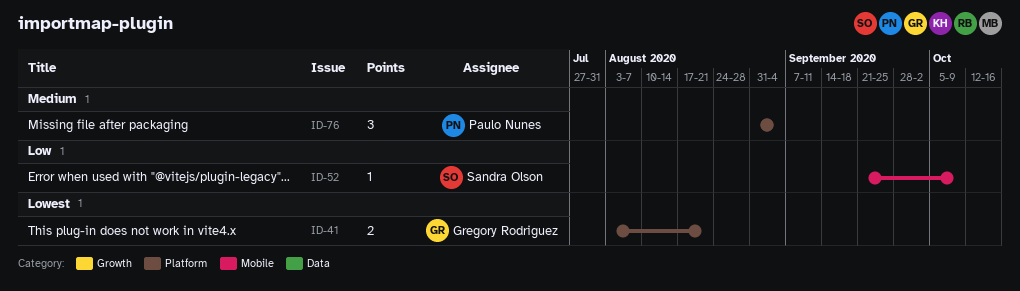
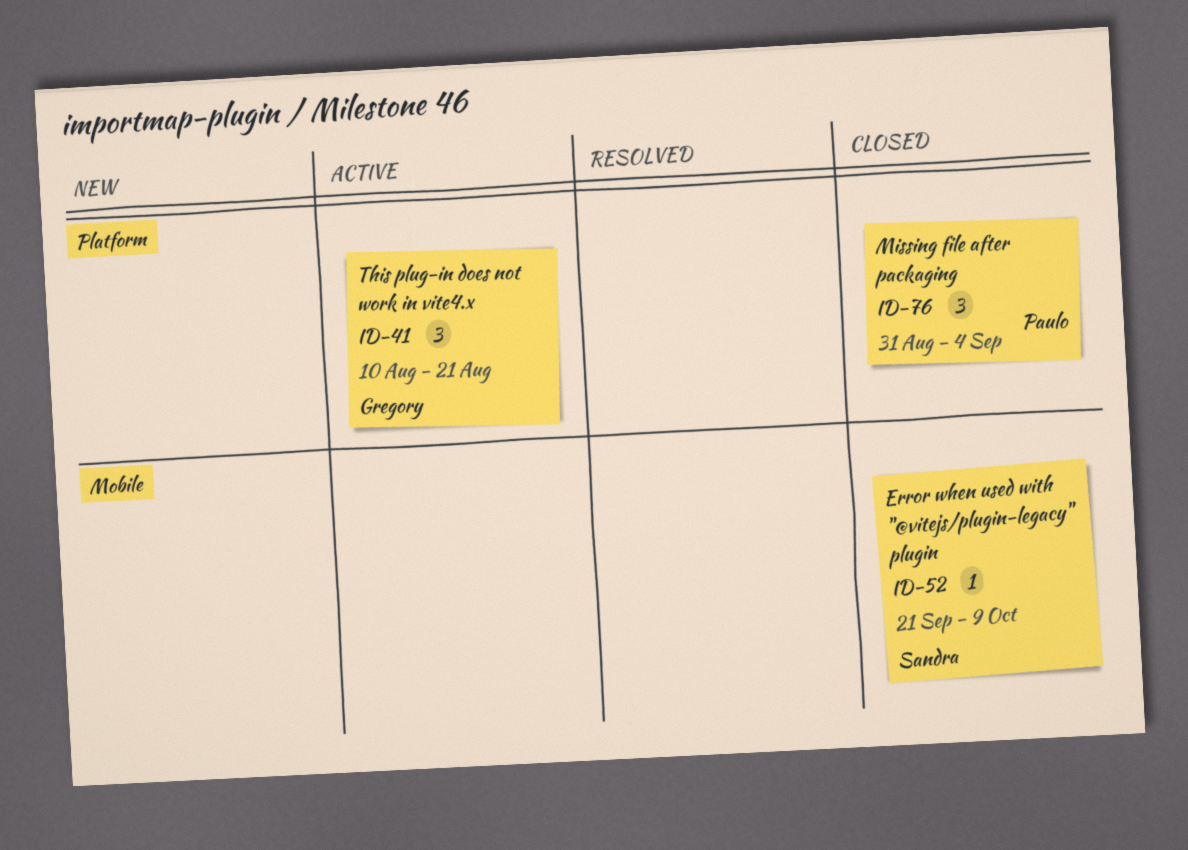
ID-41, estimate: 2 -> 3
ID-41, start: Aug 3 -> Aug 10

